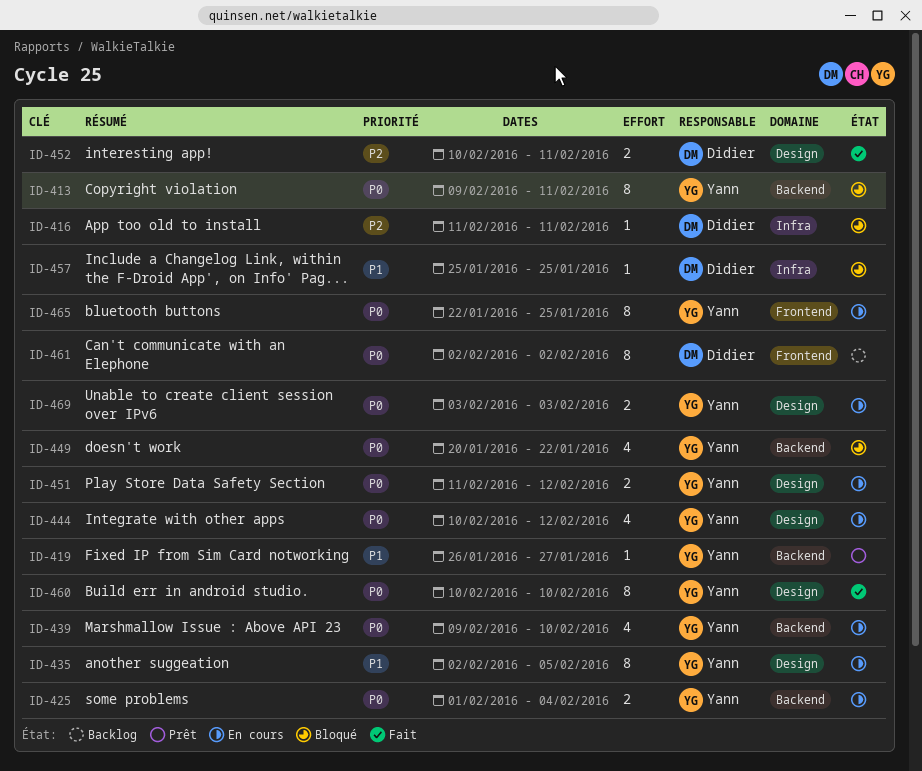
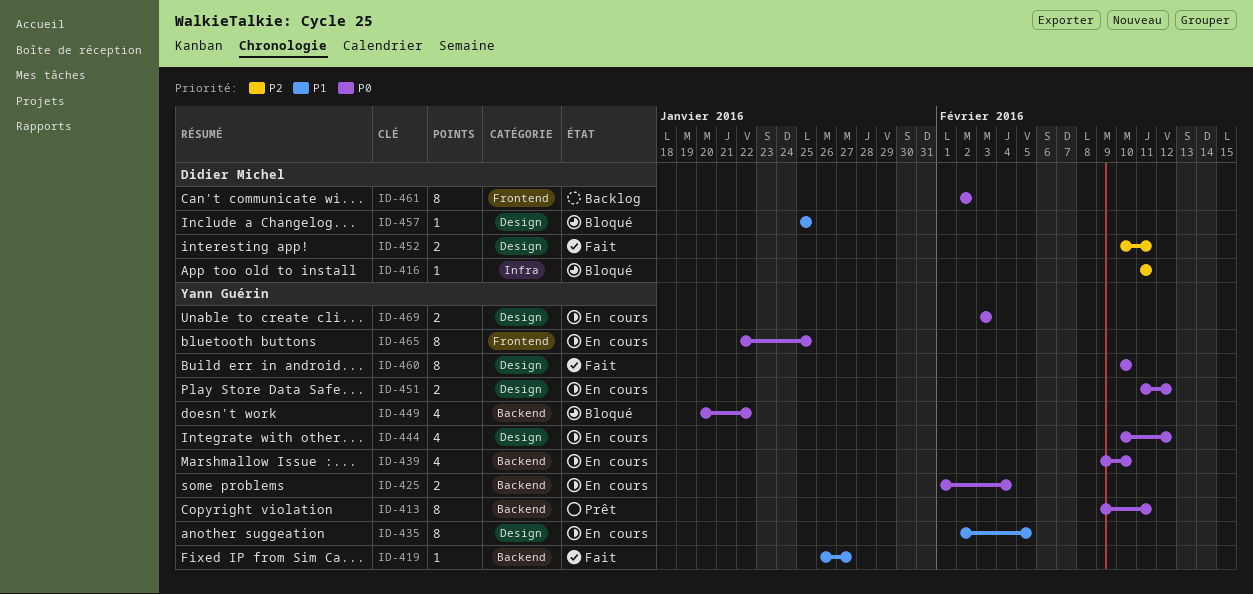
ID-413, status: Bloqué -> Prêt
ID-419, status: Prêt -> Fait
ID-457, label: Infra -> Design

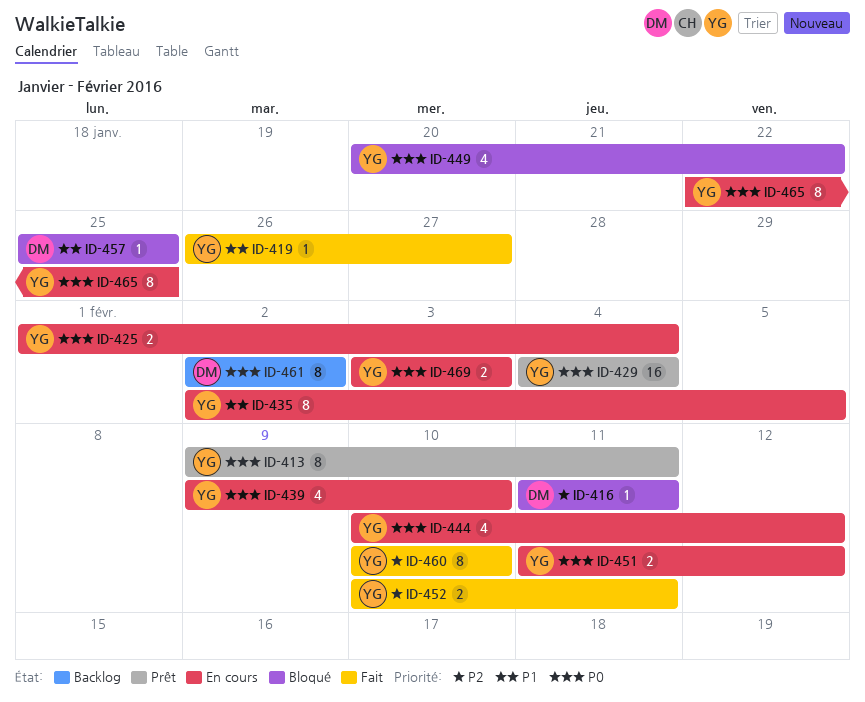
ID-429: none -> present
ID-452, owner: Didier Michel -> Yann Guérin
ID-460, priority: P0 -> P2

